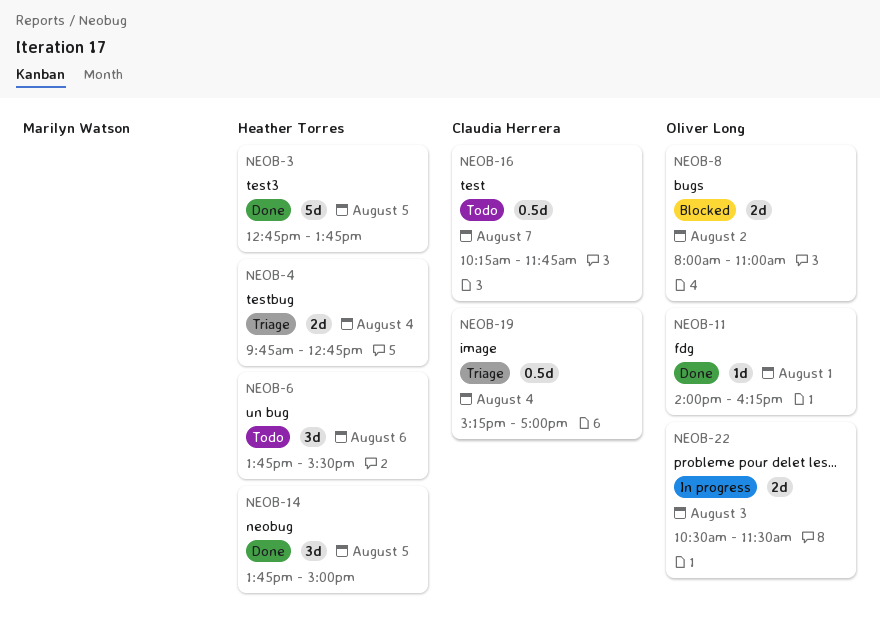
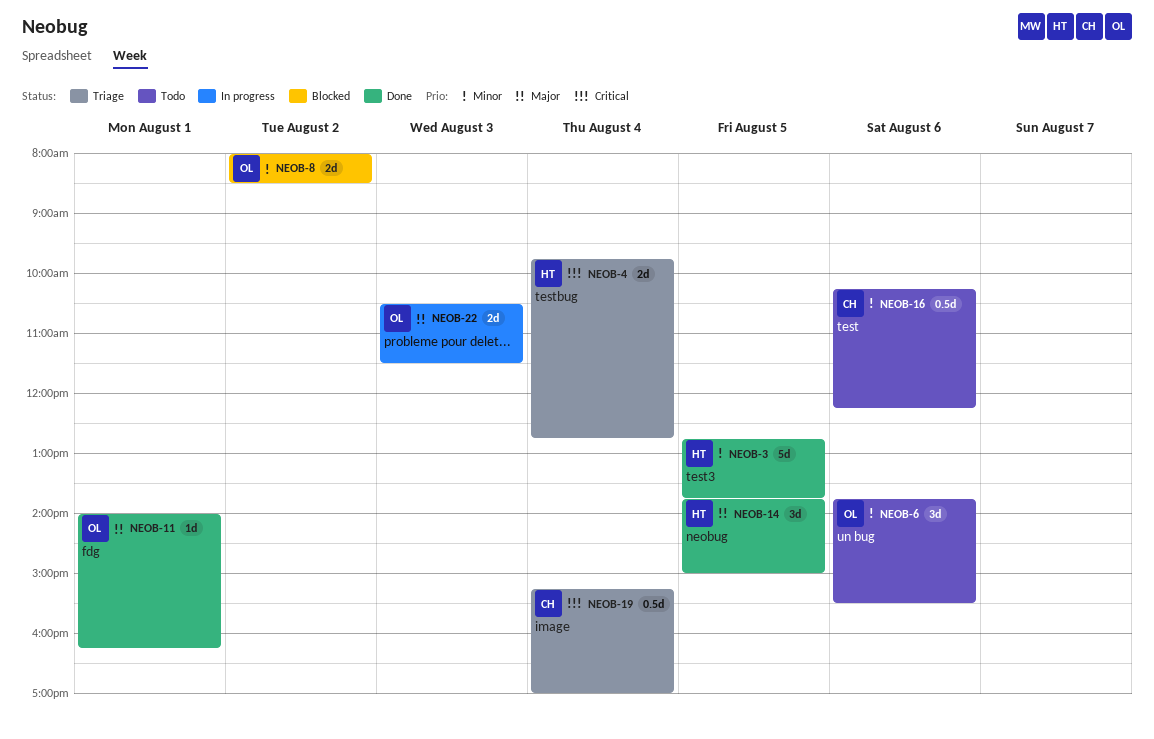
NEOB-6, owner: Heather Torres -> Oliver Long
NEOB-8, ends: 11:00 -> 08:30
NEOB-16, day: Aug 7 -> Aug 6
NEOB-16, ends: 11:45 -> 12:15

